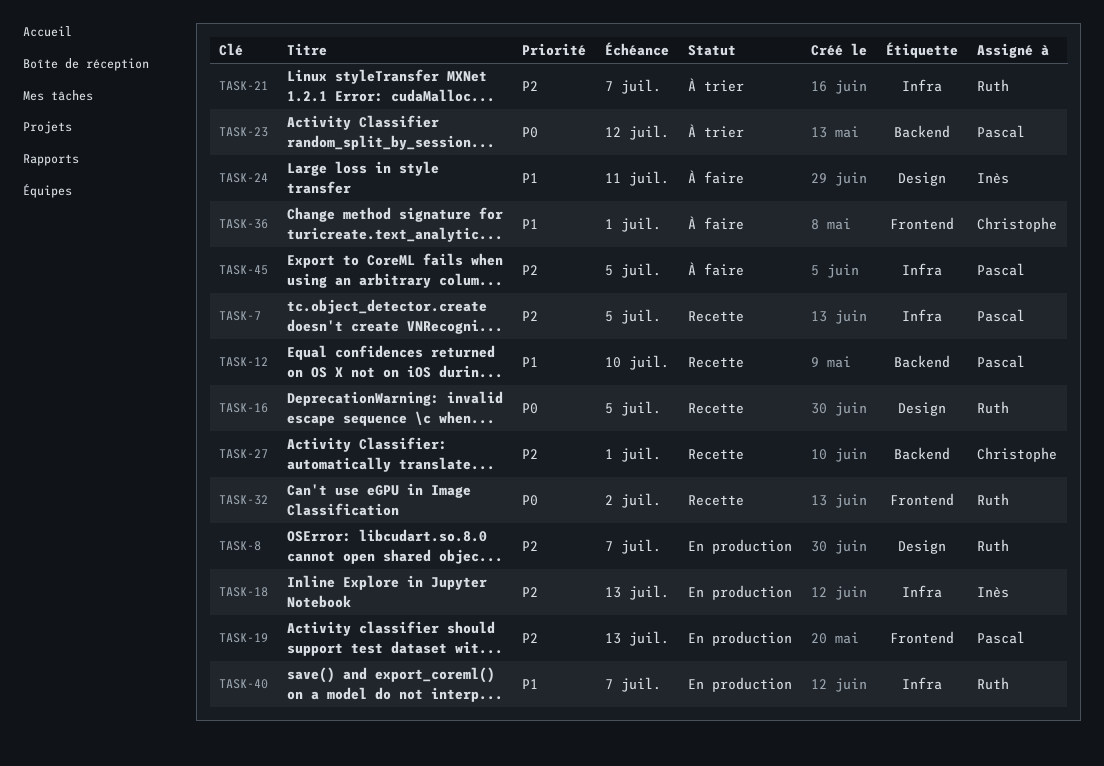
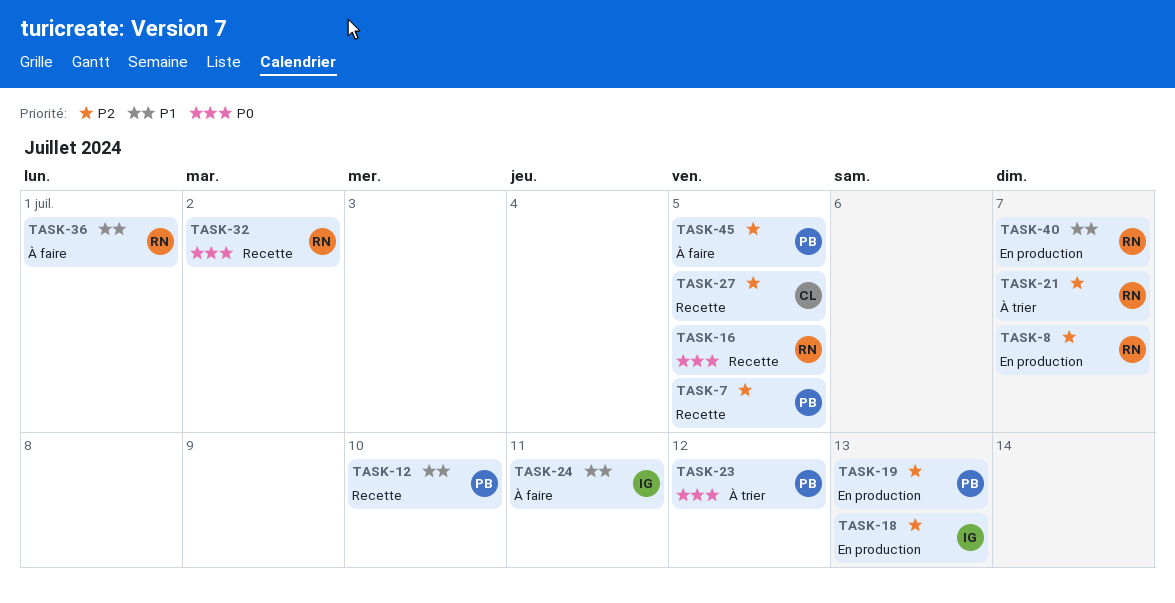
TASK-27, due: Jul 1 -> Jul 5
TASK-36, owner: Christophe -> Ruth

